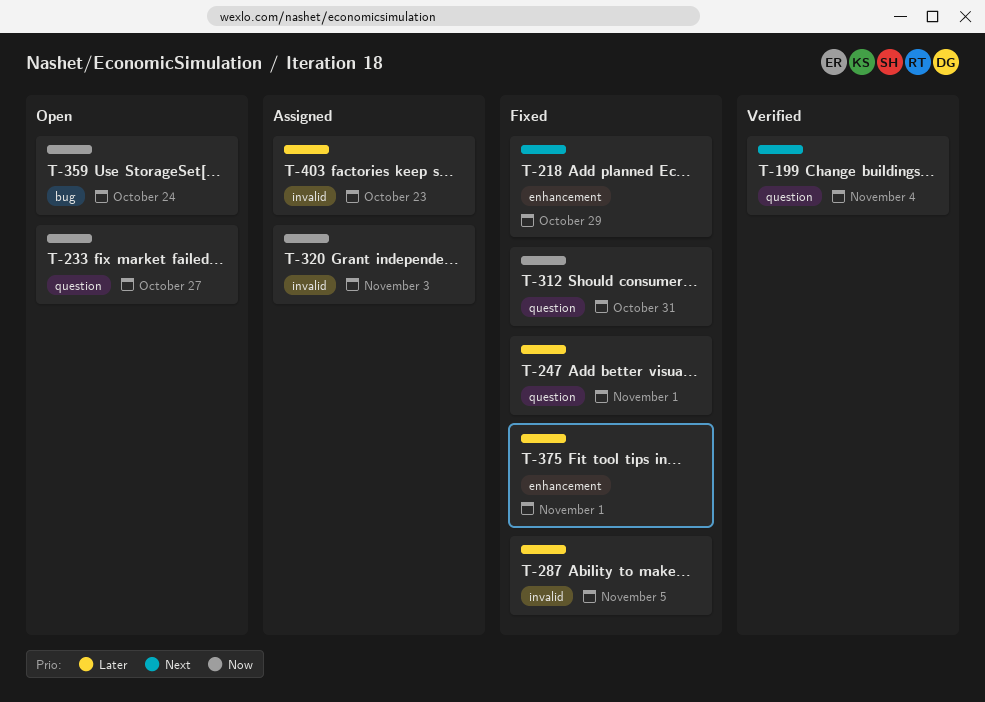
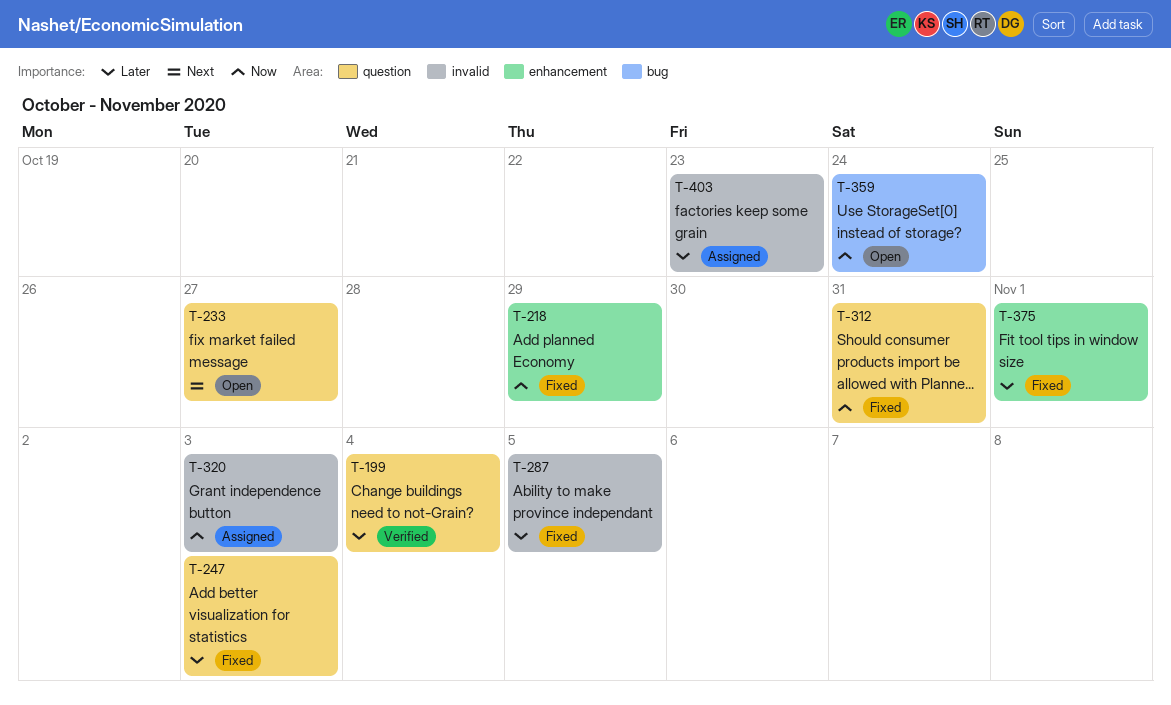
T-199, priority: Next -> Later
T-218, priority: Next -> Now
T-233, priority: Now -> Next
T-247, due: Nov 1 -> Nov 3

